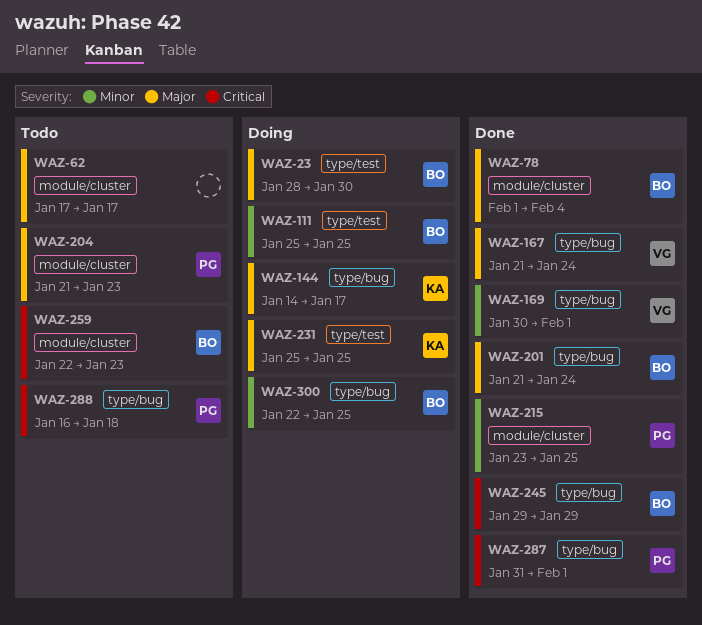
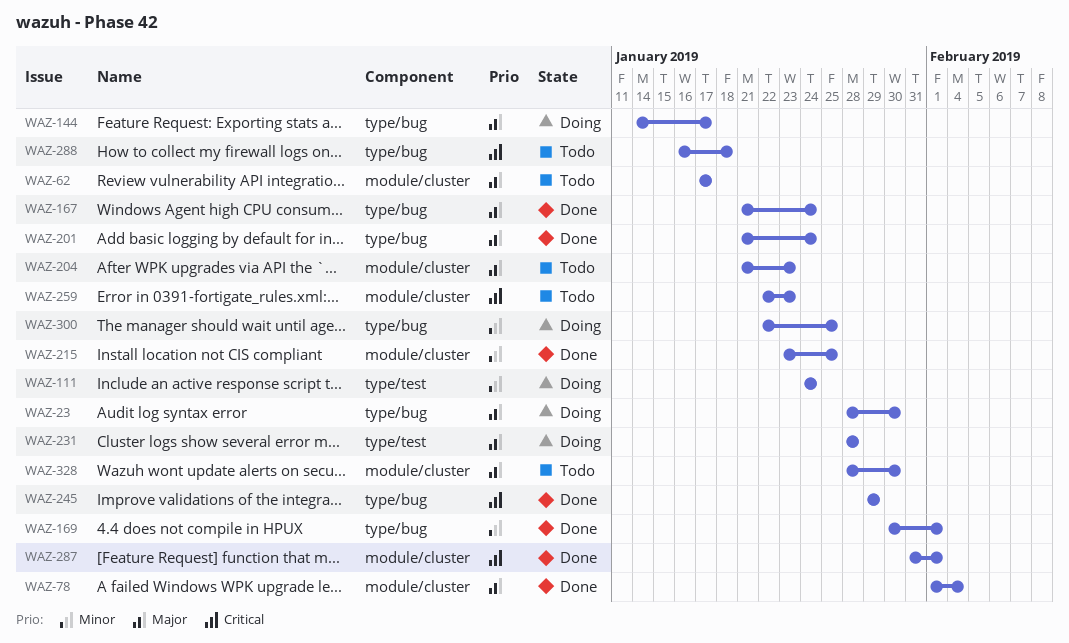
WAZ-23, label: type/test -> type/bug
WAZ-111, start: Jan 25 -> Jan 24
WAZ-111, due: Jan 25 -> Jan 24
WAZ-231, start: Jan 25 -> Jan 28
WAZ-231, due: Jan 25 -> Jan 28
WAZ-287, label: type/bug -> module/cluster
WAZ-328: none -> present

